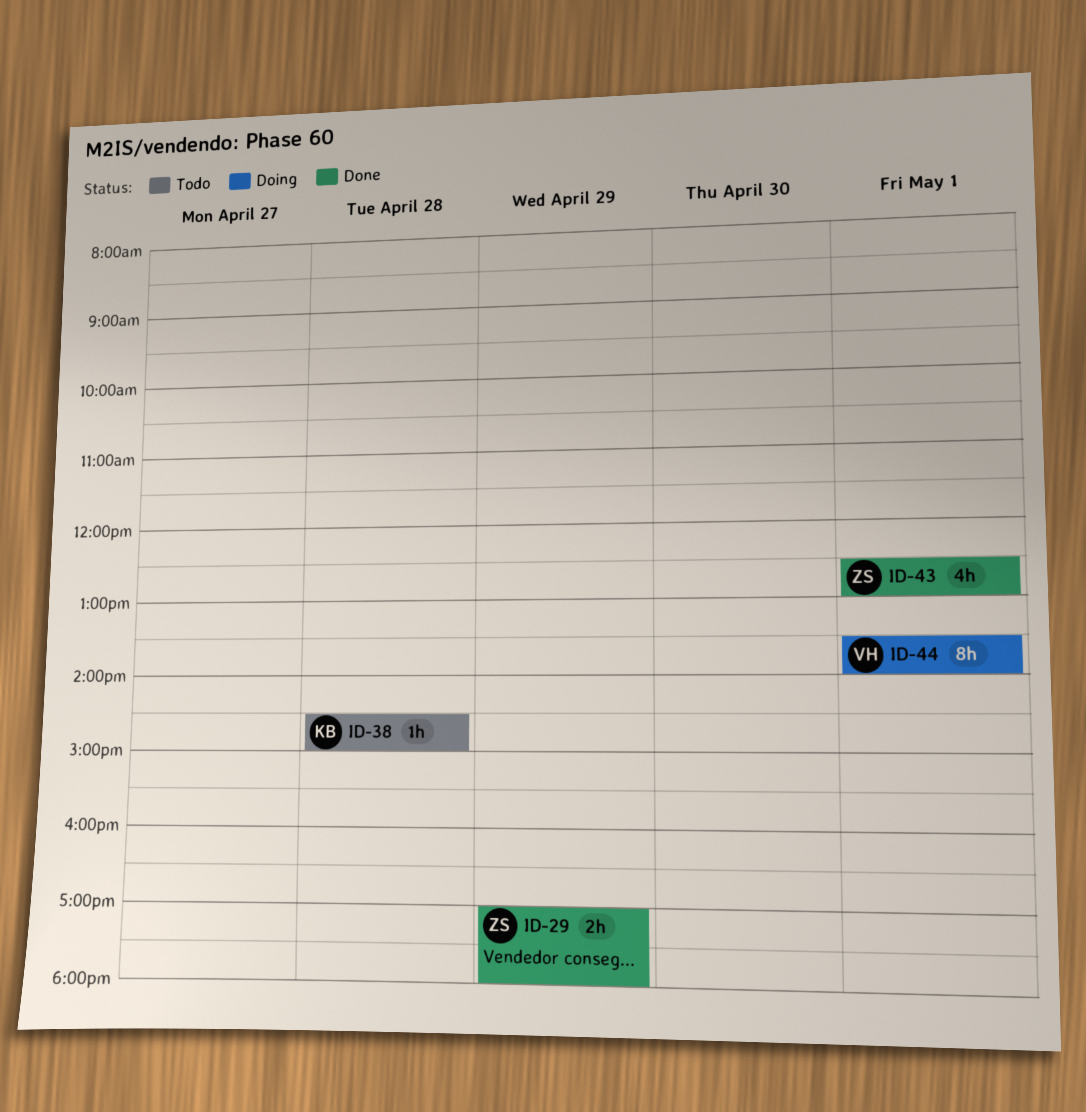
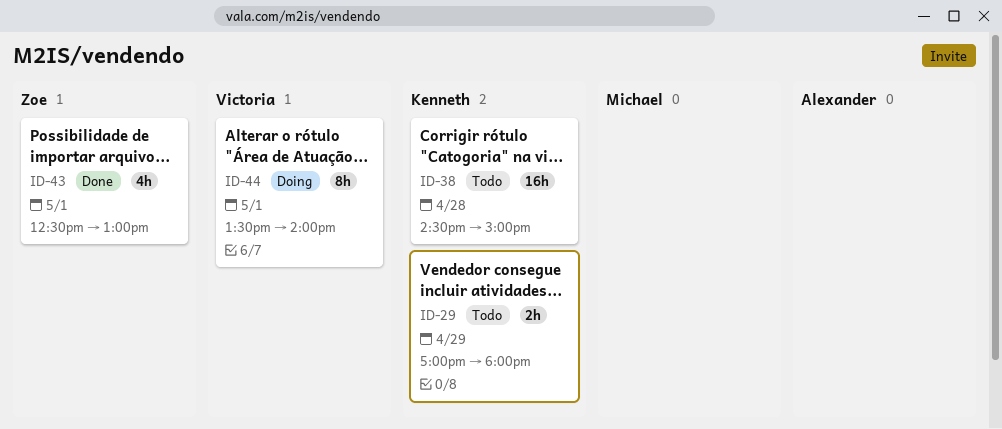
ID-29, status: Done -> Todo
ID-29, owner: Zoe -> Kenneth
ID-38, estimate: 1h -> 16h

